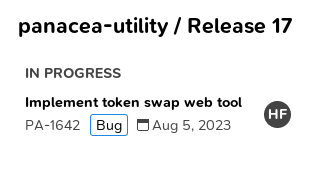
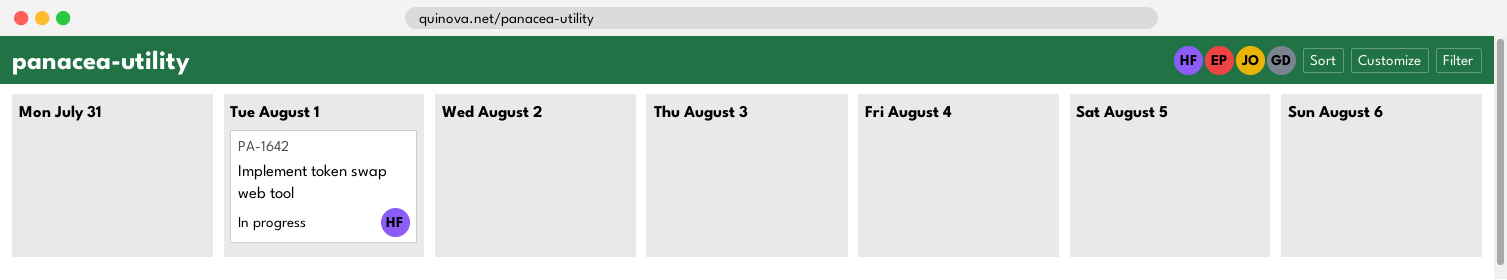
PA-1642, due: Aug 5 -> Aug 1

